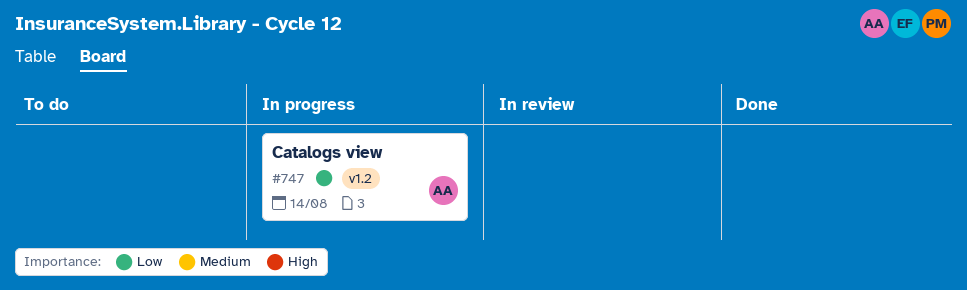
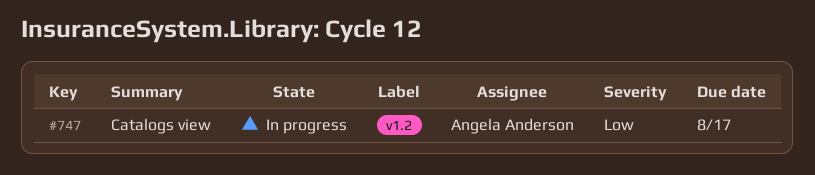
#747, due: Aug 14 -> Aug 17

